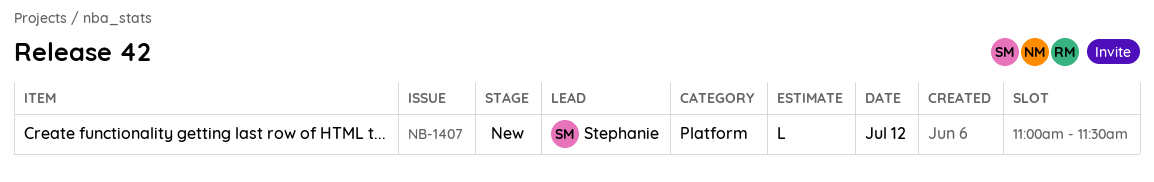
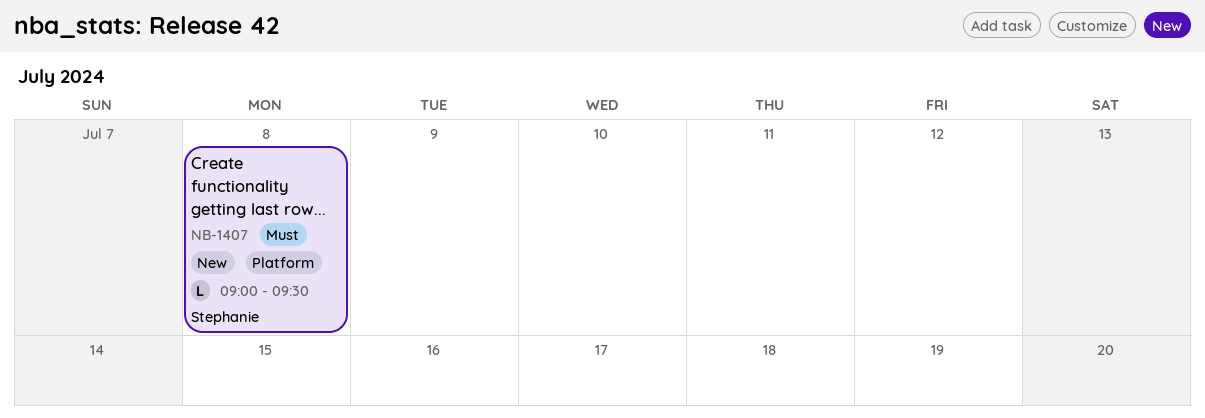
NB-1407, day: Jul 12 -> Jul 8
NB-1407, begins: 11:00 -> 09:00
NB-1407, ends: 11:30 -> 09:30

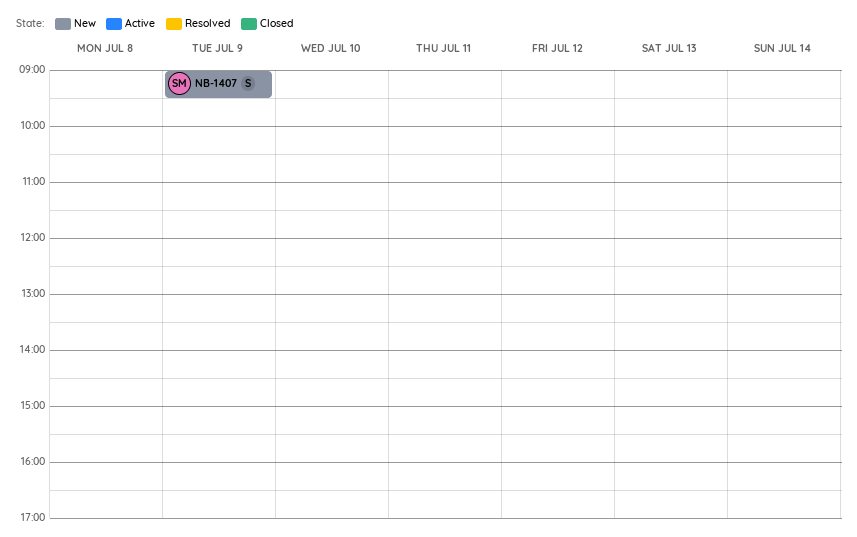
NB-1407, estimate: L -> S
NB-1407, day: Jul 8 -> Jul 9

